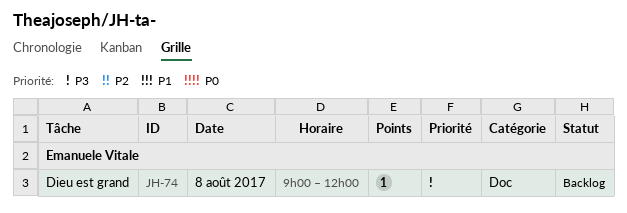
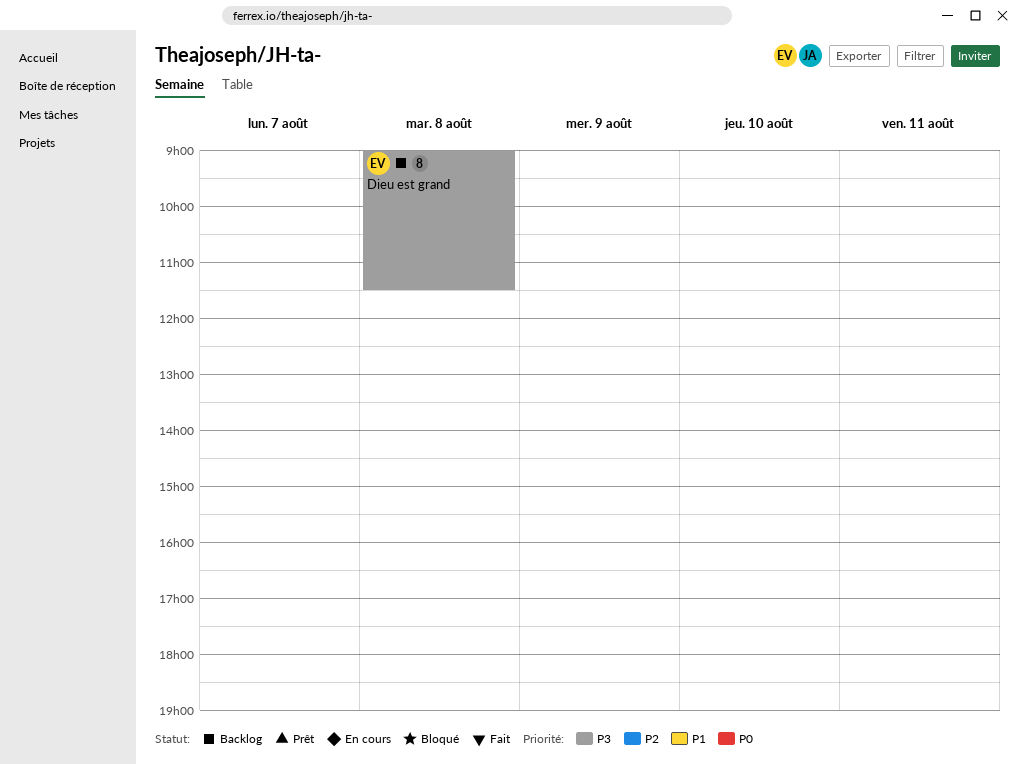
Dieu est grand, estimate: 1 -> 8
Dieu est grand, ends: 12:00 -> 11:30

